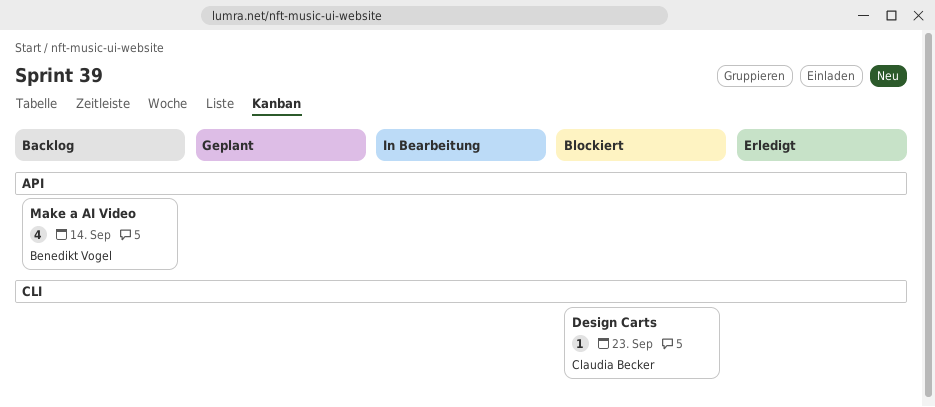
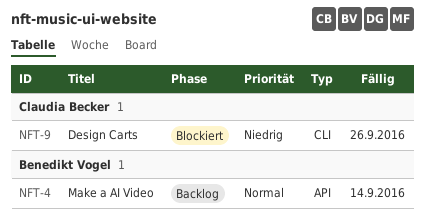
Design Carts, due: Sep 23 -> Sep 26

